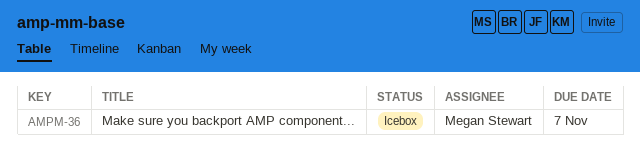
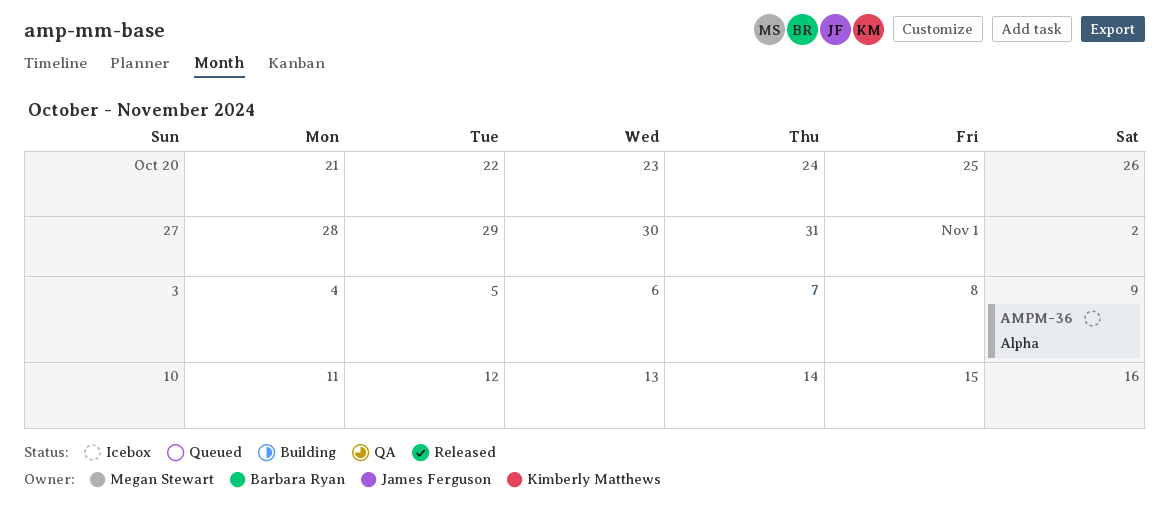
AMPM-36, due: Nov 7 -> Nov 9

